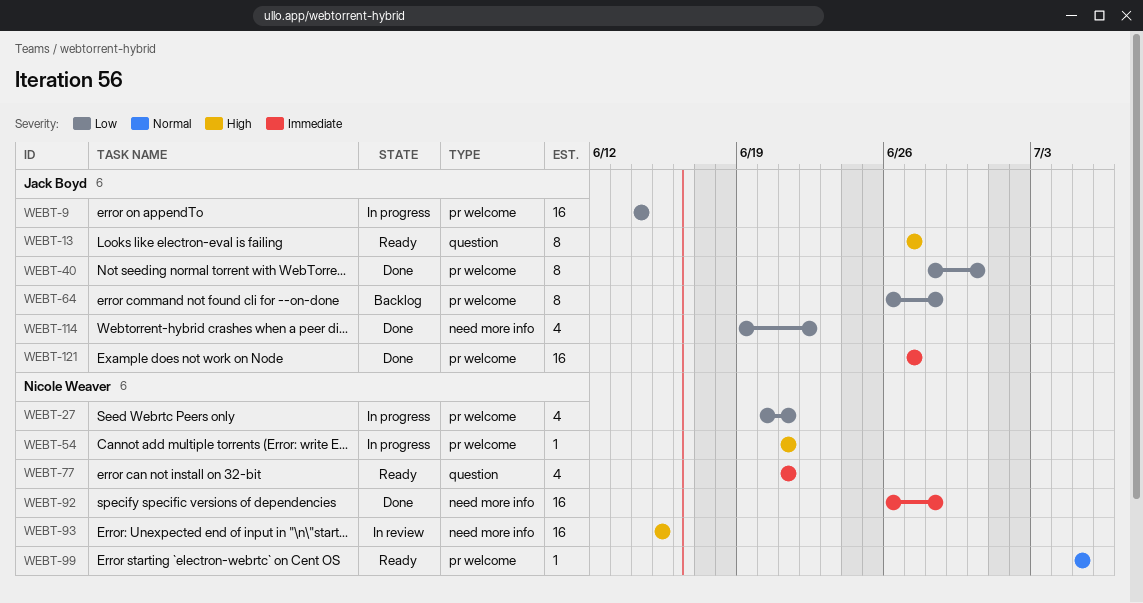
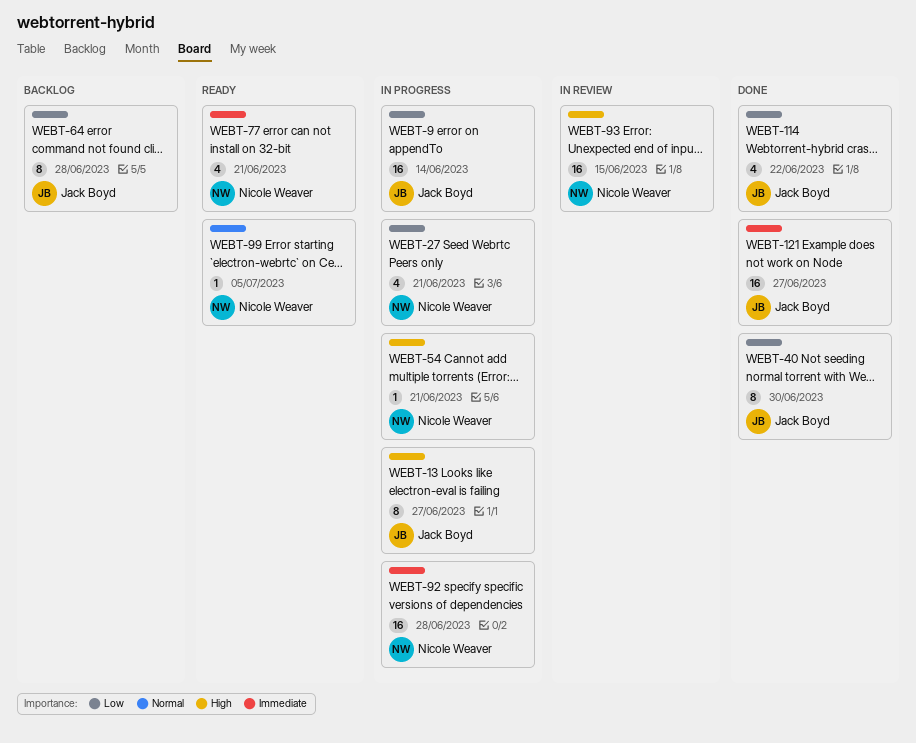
WEBT-13, status: Ready -> In progress
WEBT-92, status: Done -> In progress

